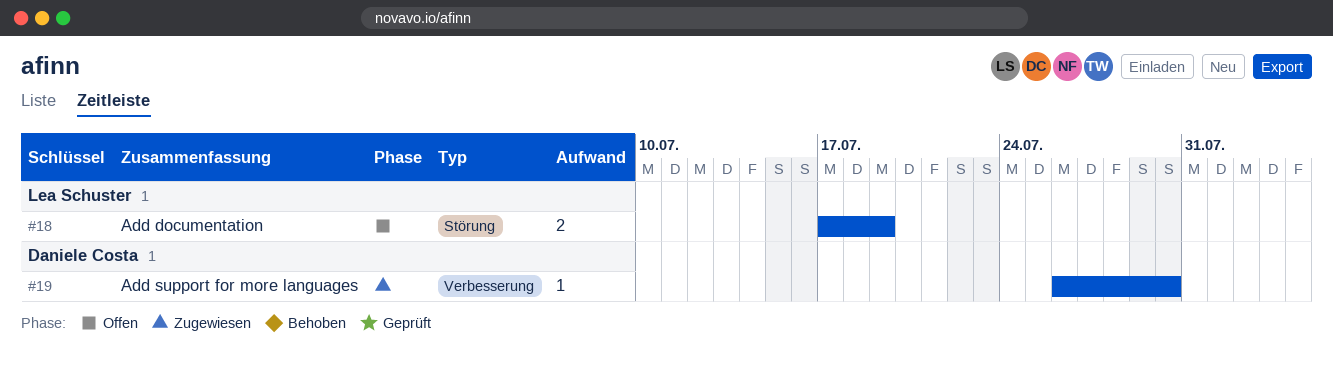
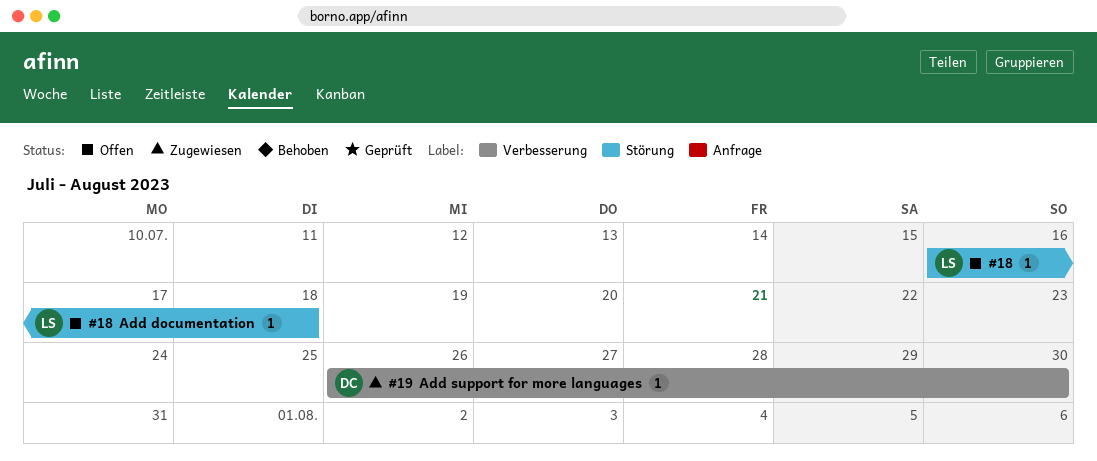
#18, estimate: 2 -> 1
#18, start: Jul 17 -> Jul 16
#18, due: Jul 19 -> Jul 18

